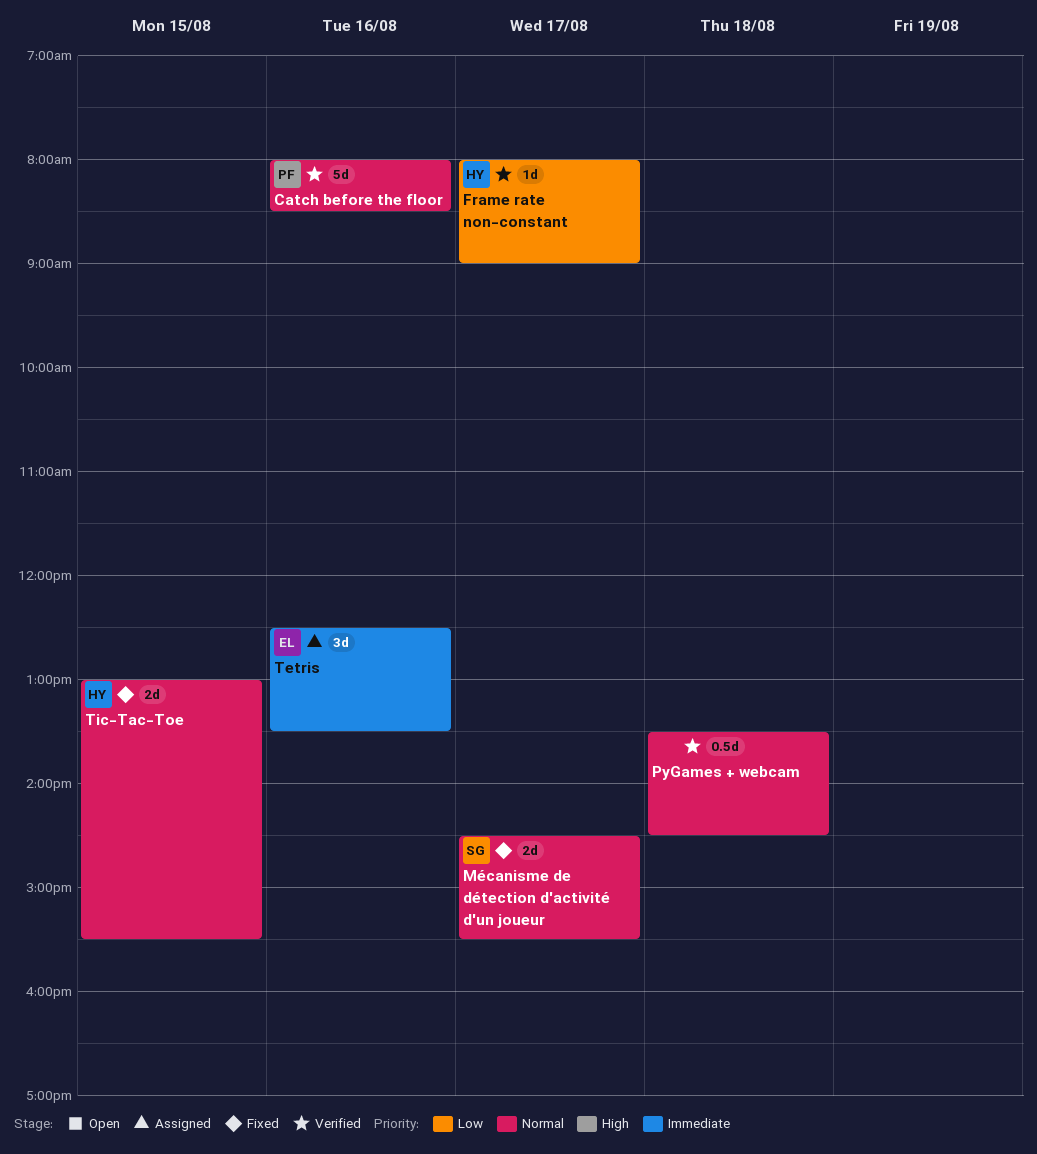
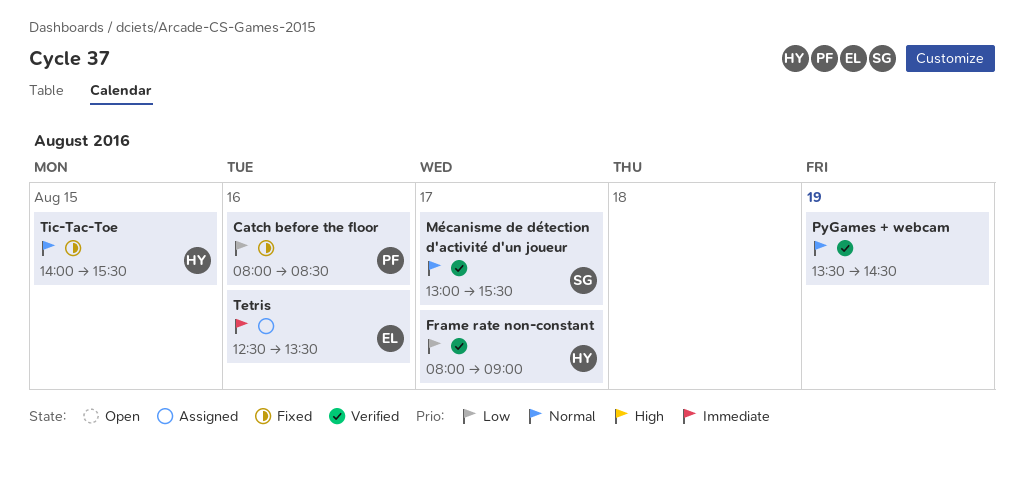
Catch before the floor, status: Verified -> Fixed
Catch before the floor, priority: Normal -> Low
Mécanisme de détection d'activité d'un joueur, status: Fixed -> Verified
Mécanisme de détection d'activité d'un joueur, begins: 14:30 -> 13:00
PyGames + webcam, day: Aug 18 -> Aug 19
Tic-Tac-Toe, begins: 13:00 -> 14:00

